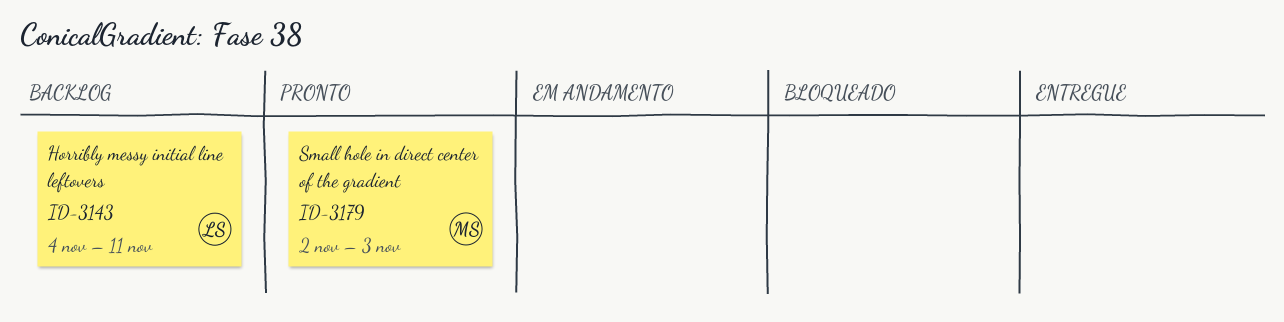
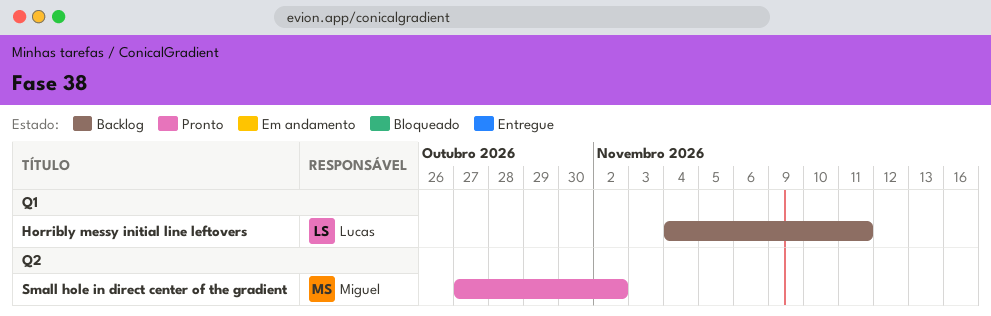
Small hole in direct center of the gradient, start: Nov 2 -> Oct 27
Small hole in direct center of the gradient, due: Nov 3 -> Nov 2

